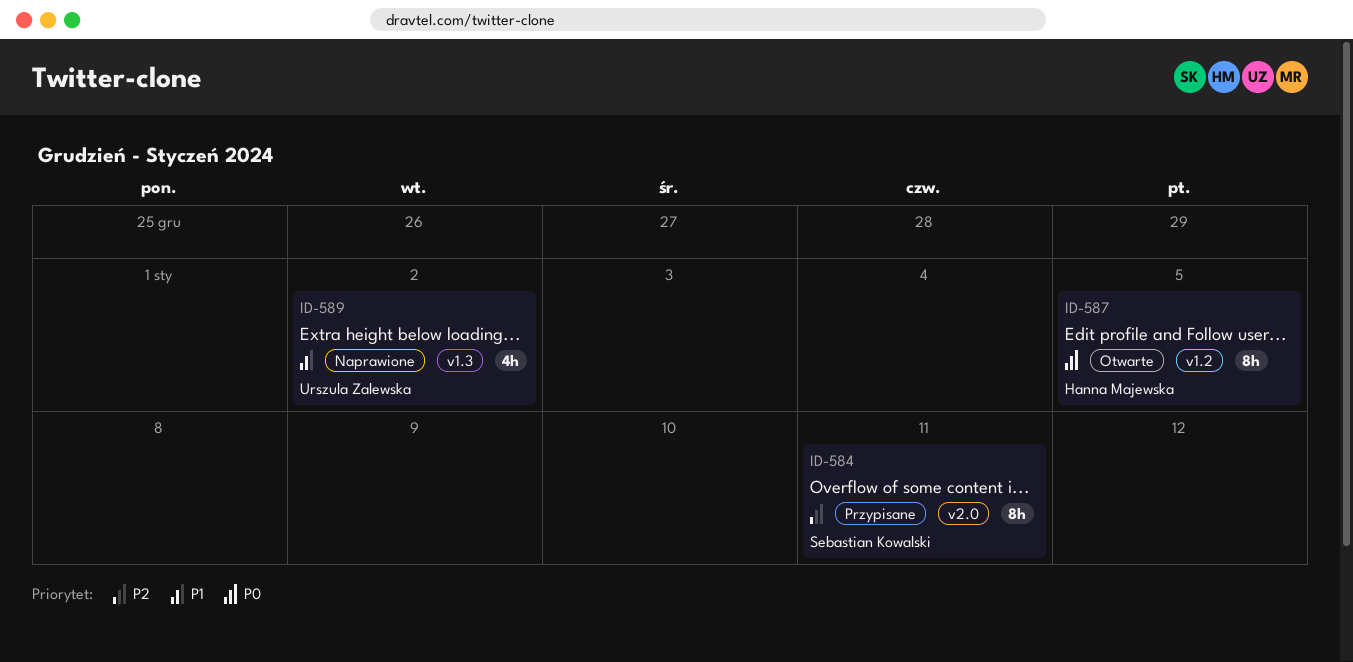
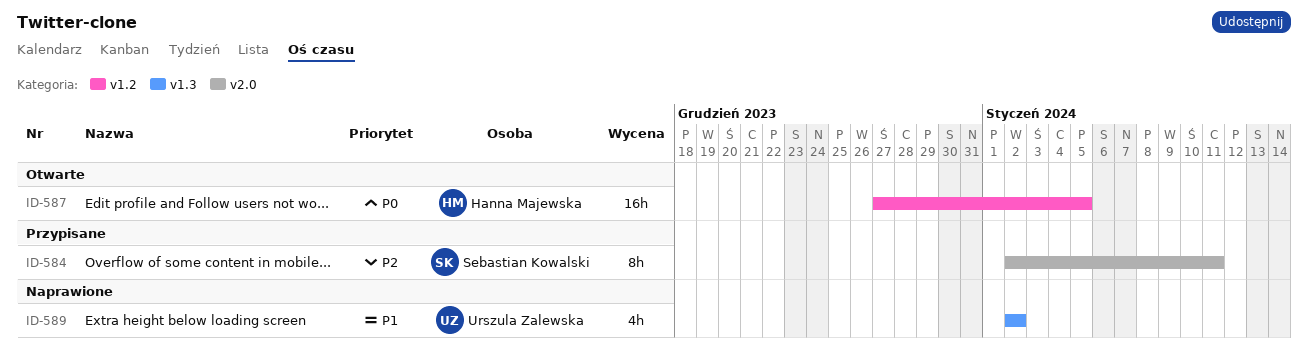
ID-587, estimate: 8h -> 16h

